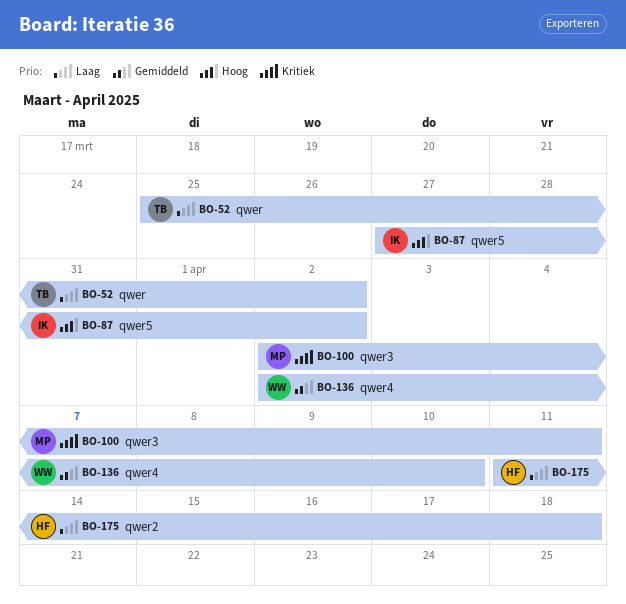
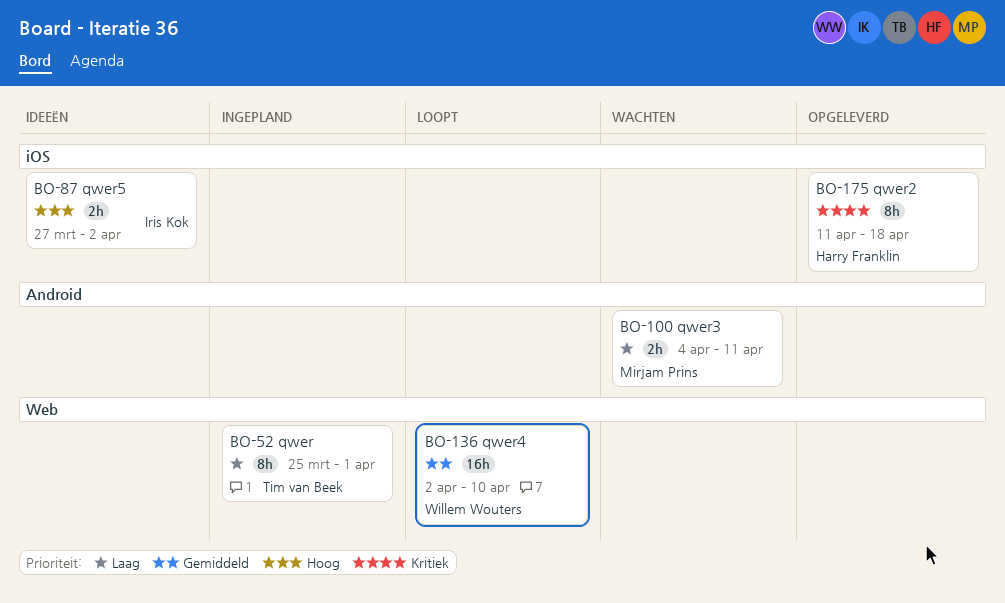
BO-52, due: Apr 2 -> Apr 1
BO-100, priority: Kritiek -> Laag
BO-100, start: Apr 2 -> Apr 4
BO-175, priority: Laag -> Kritiek

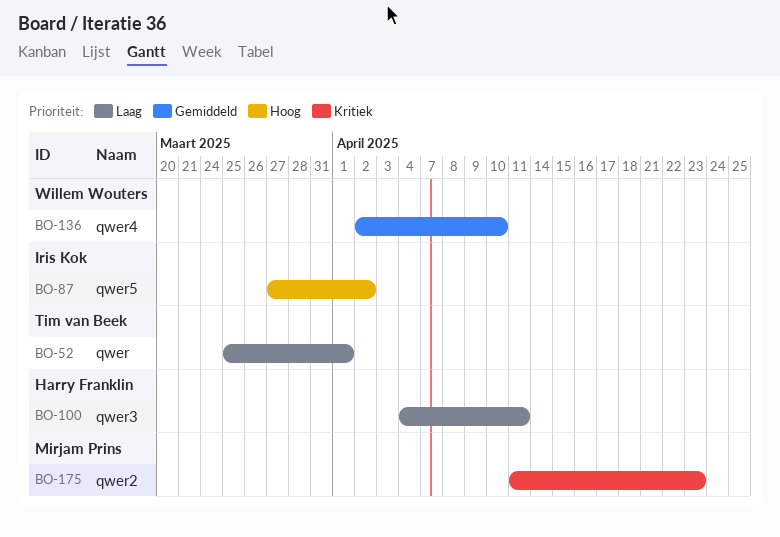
BO-100, owner: Mirjam Prins -> Harry Franklin
BO-175, owner: Harry Franklin -> Mirjam Prins
BO-175, due: Apr 18 -> Apr 23

